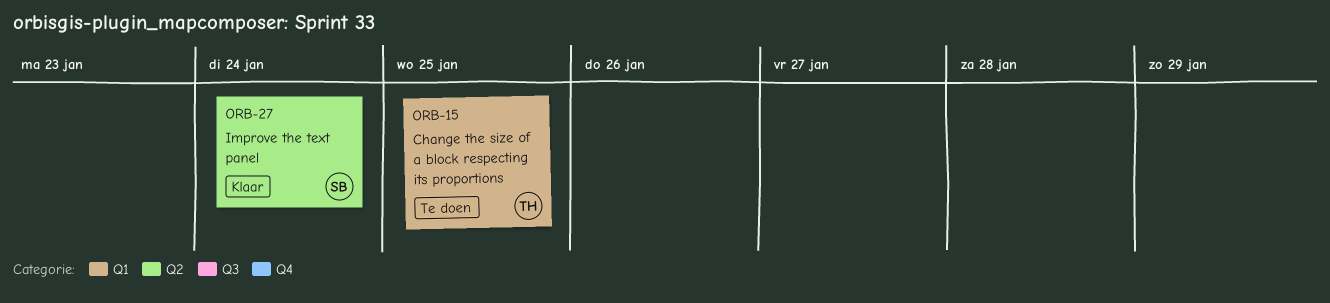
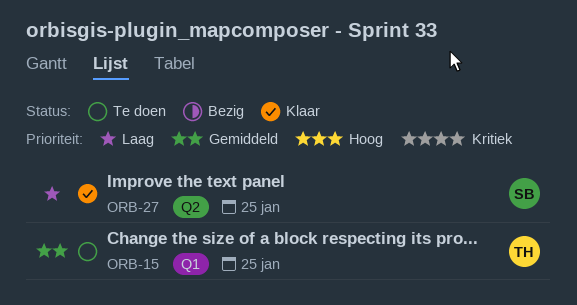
ORB-27, due: Jan 24 -> Jan 25

